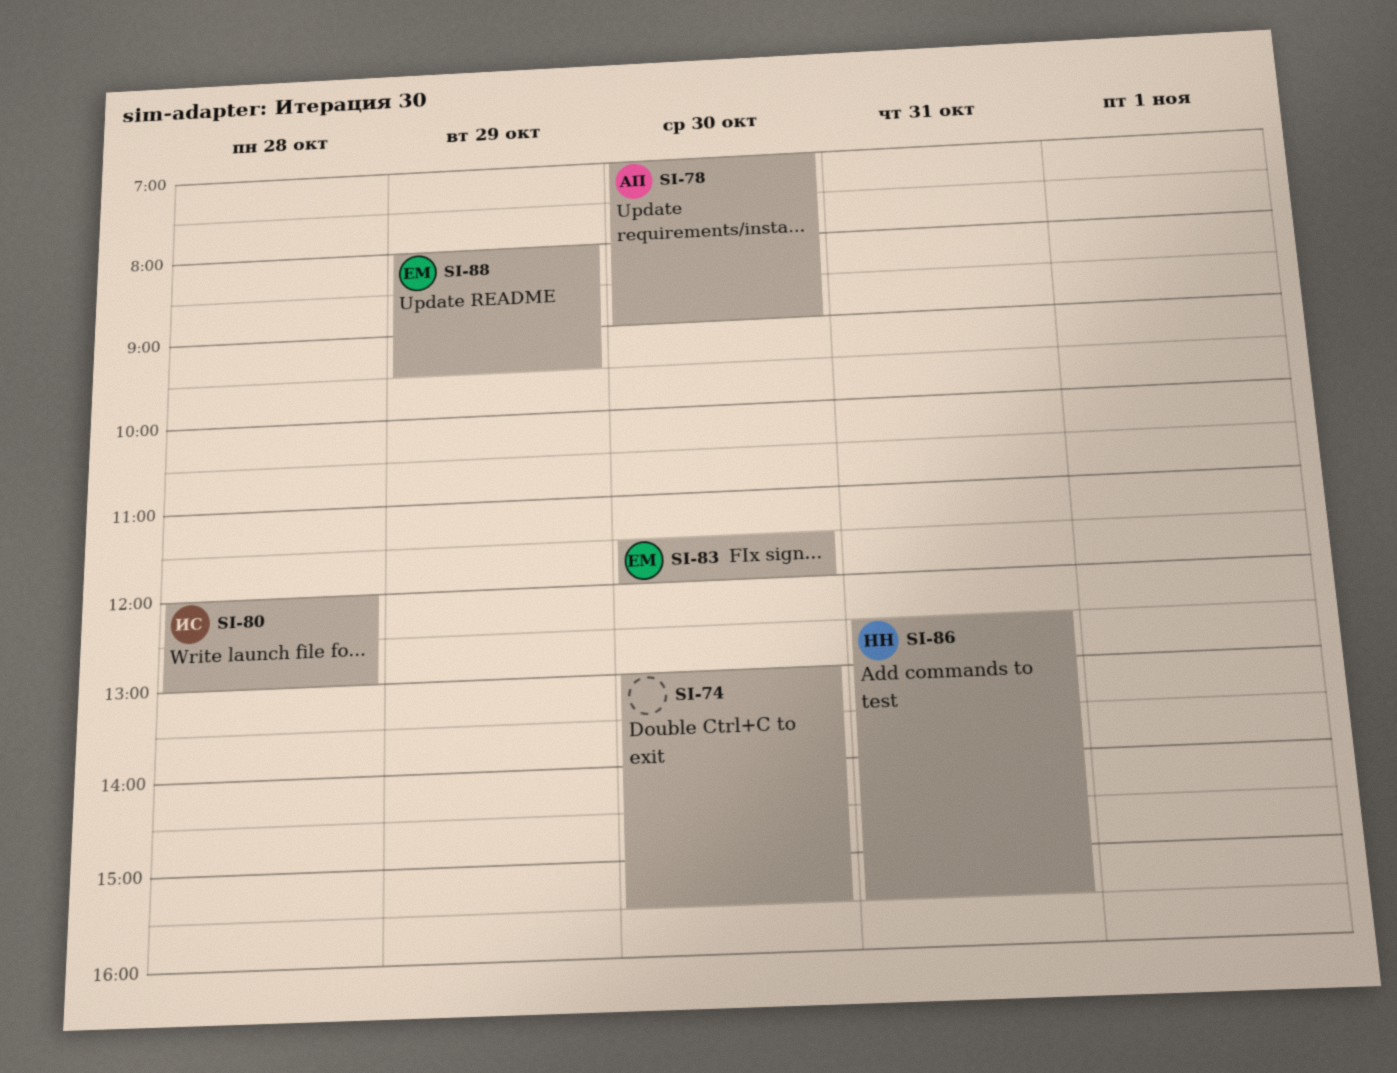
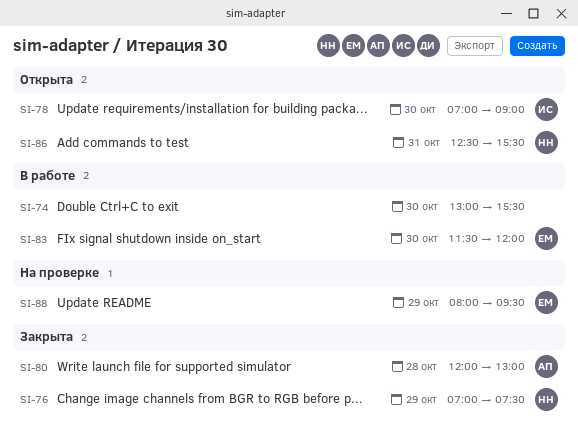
SI-76: none -> present
SI-78, owner: АП -> ИС
SI-80, owner: ИС -> АП

